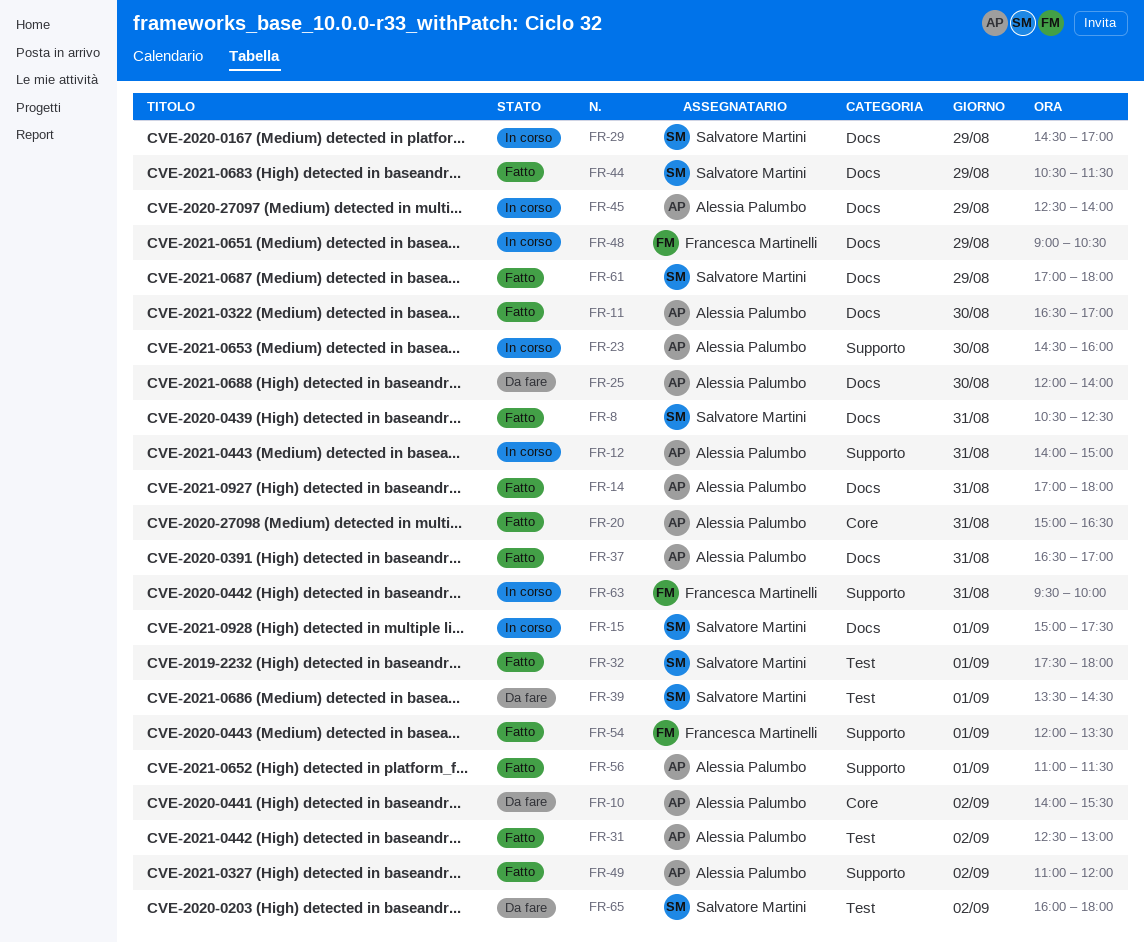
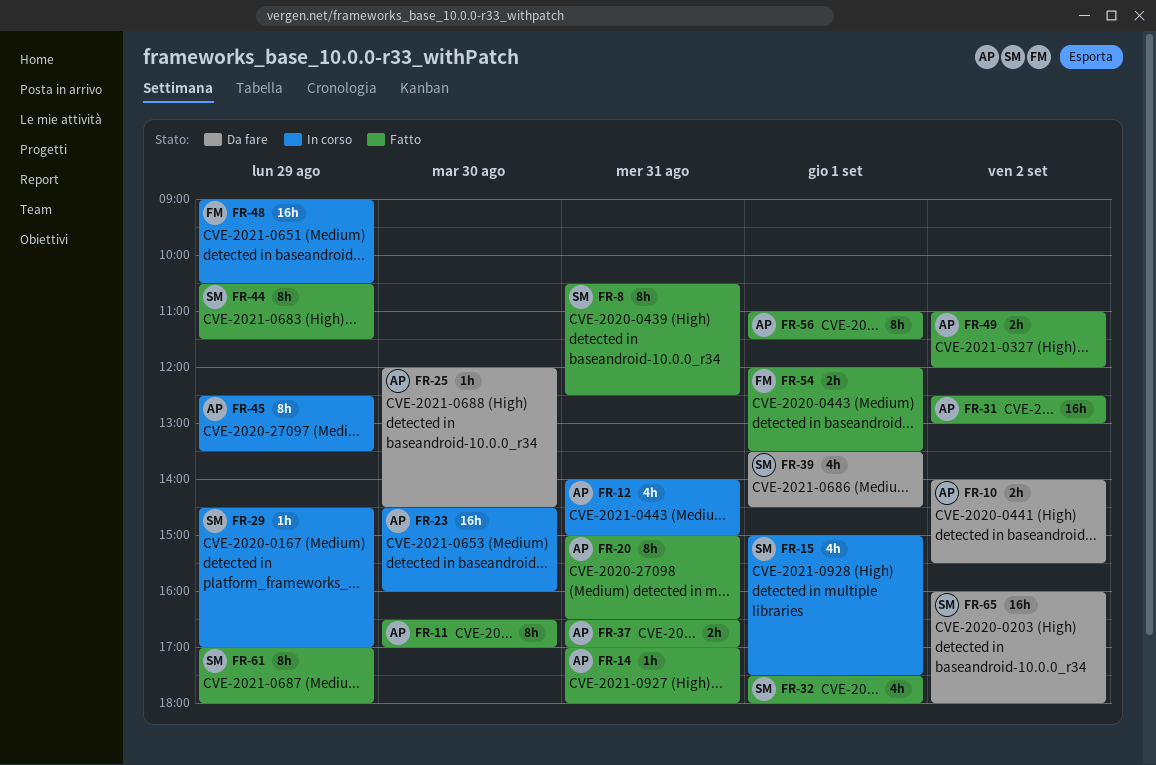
FR-25, ends: 14:00 -> 14:30
FR-45, ends: 14:00 -> 13:30
FR-63: present -> none

